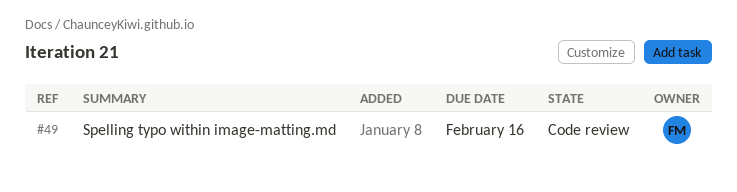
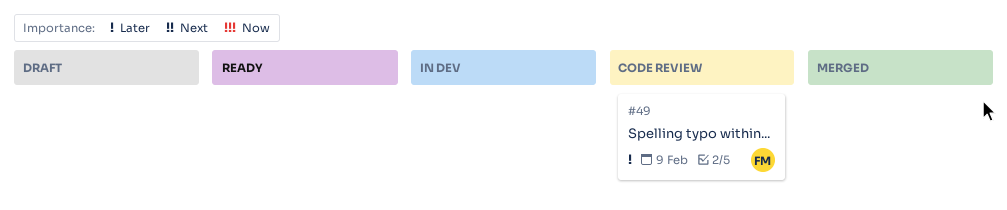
#49, due: Feb 16 -> Feb 9

